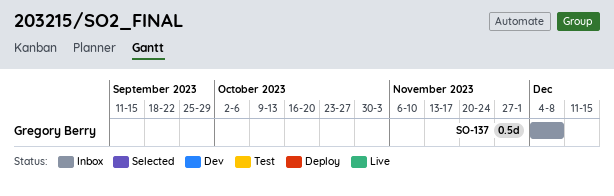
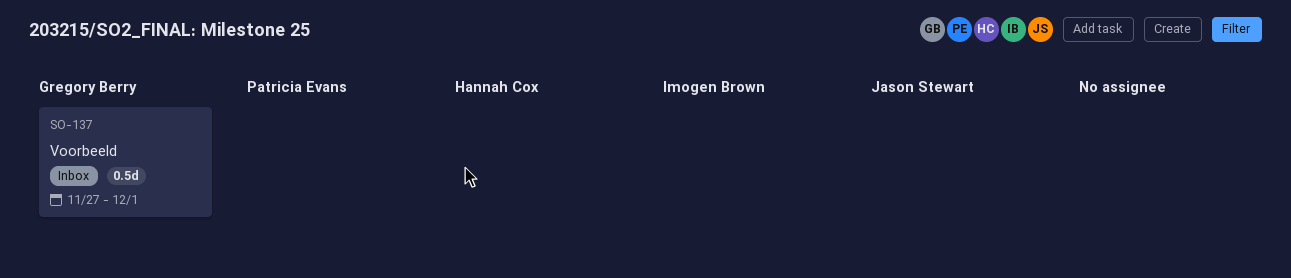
SO-137, start: Dec 4 -> Nov 27
SO-137, due: Dec 8 -> Dec 1

